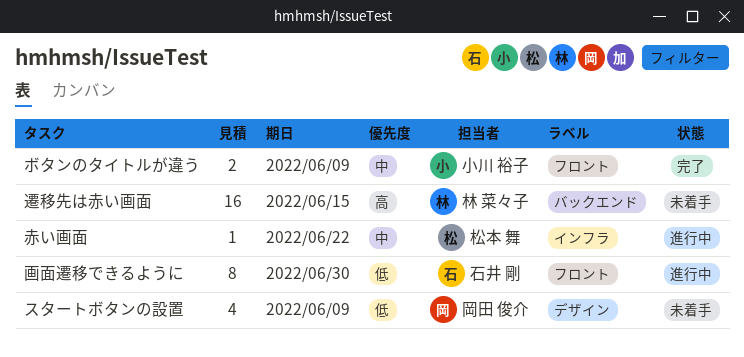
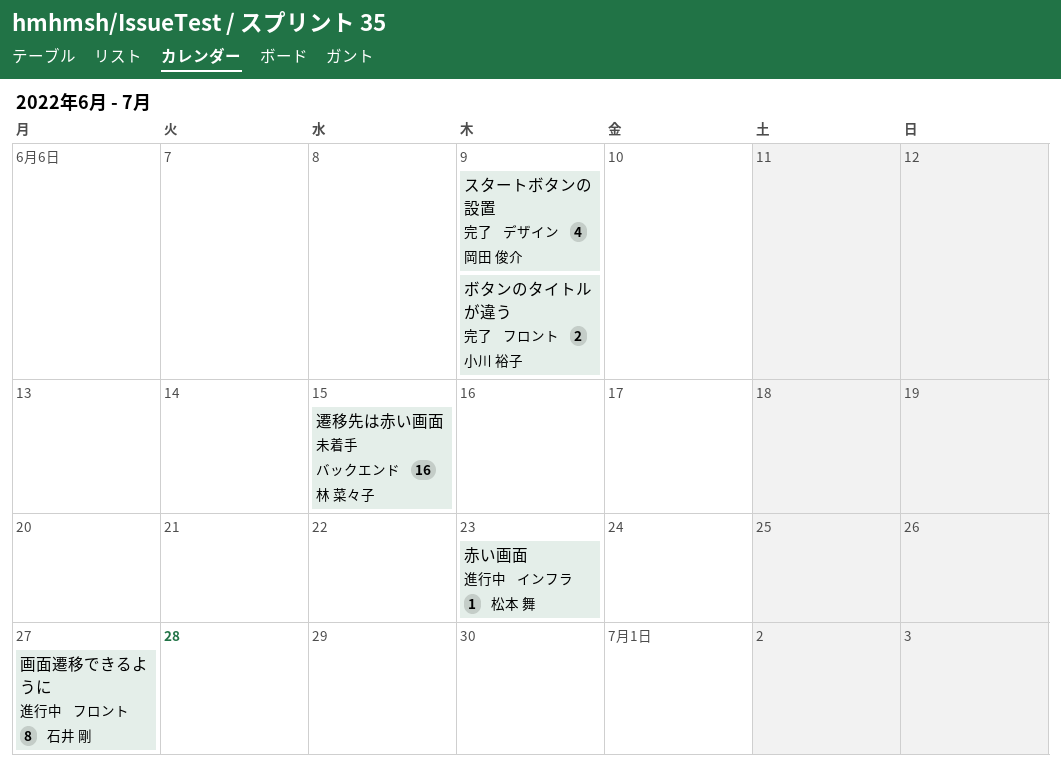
スタートボタンの設置, status: 未着手 -> 完了
画面遷移できるように, due: Jun 30 -> Jun 27
赤い画面, due: Jun 22 -> Jun 23

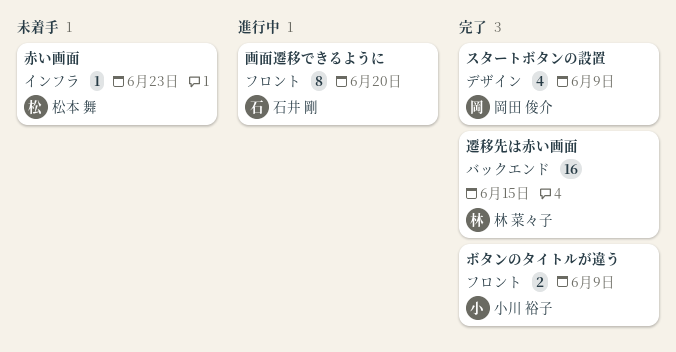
画面遷移できるように, due: Jun 27 -> Jun 20
赤い画面, status: 進行中 -> 未着手
遷移先は赤い画面, status: 未着手 -> 完了

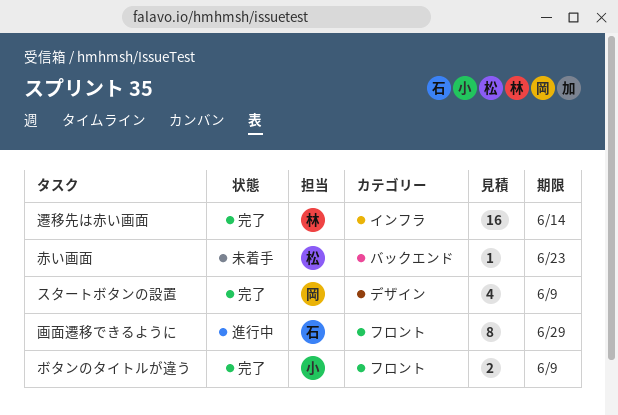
画面遷移できるように, due: Jun 20 -> Jun 29
赤い画面, label: インフラ -> バックエンド
遷移先は赤い画面, label: バックエンド -> インフラ
遷移先は赤い画面, due: Jun 15 -> Jun 14

